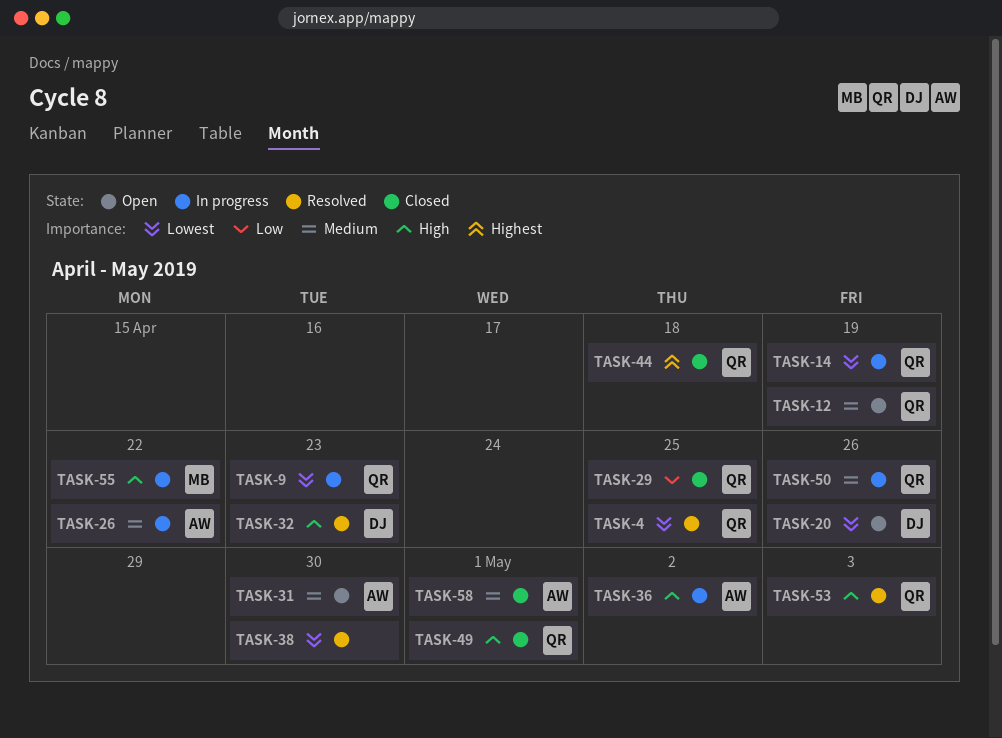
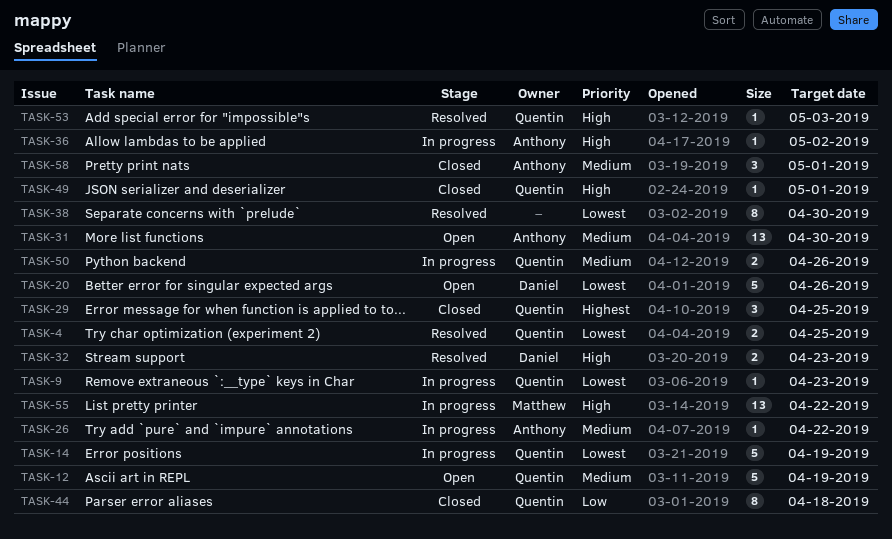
TASK-29, priority: Low -> Highest
TASK-44, priority: Highest -> Low

